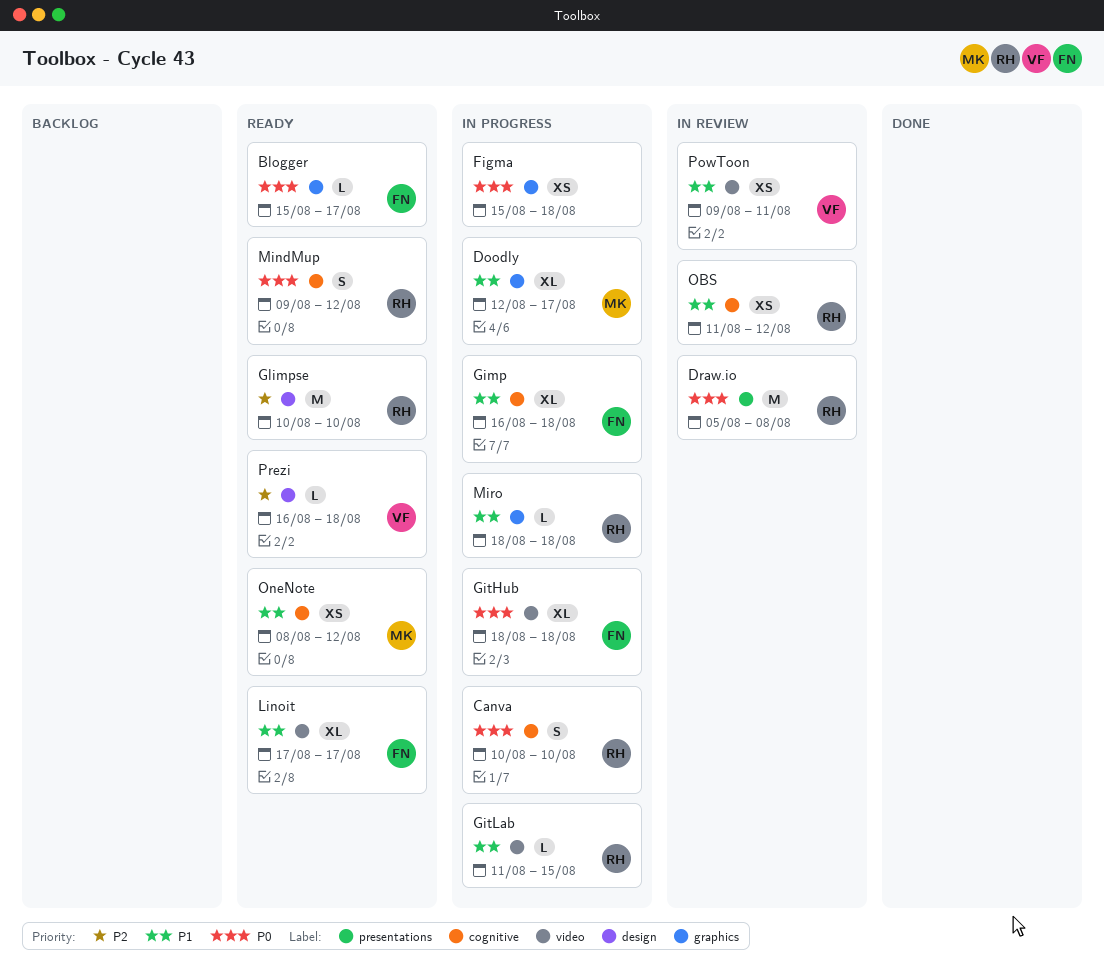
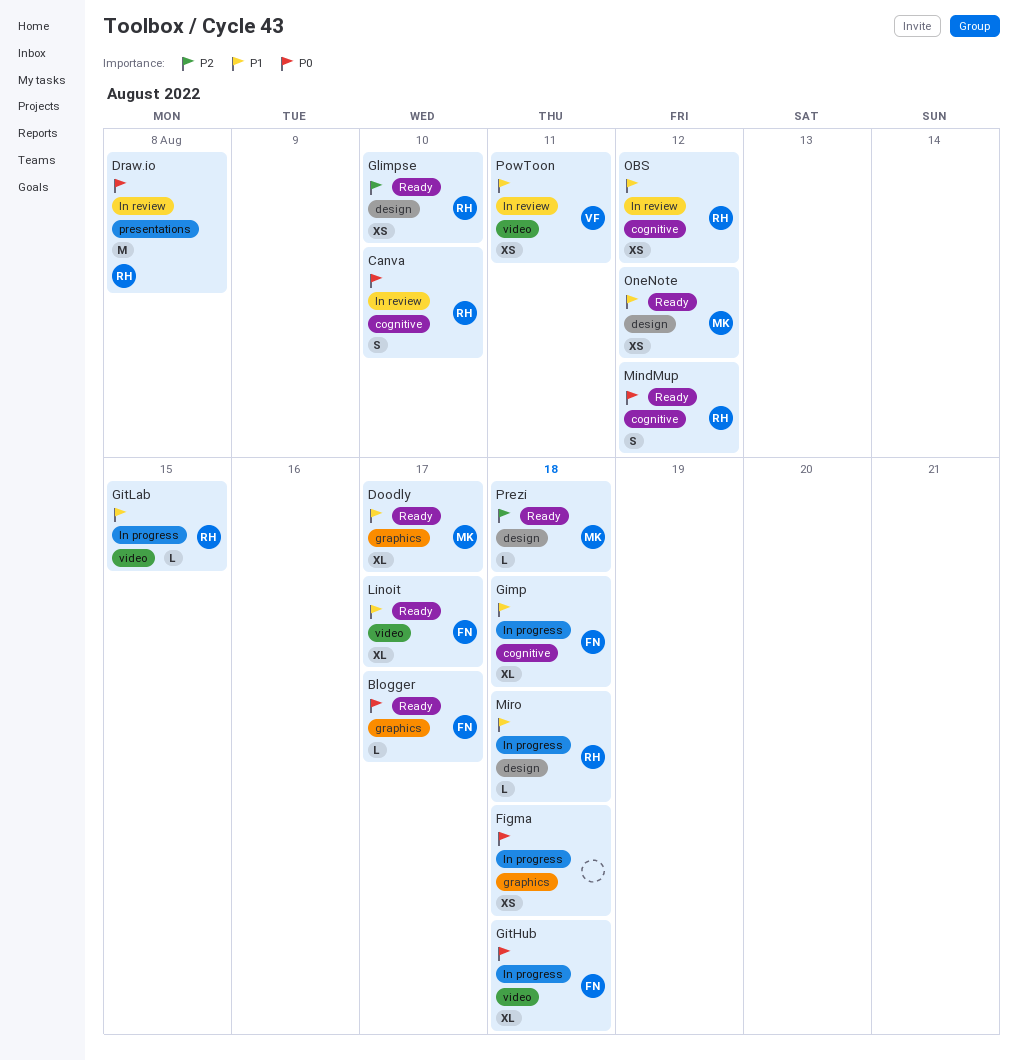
Canva, status: In progress -> In review
Doodly, status: In progress -> Ready
Glimpse, estimate: M -> XS
Miro, label: graphics -> design
OneNote, label: cognitive -> design
Prezi, owner: VF -> MK

